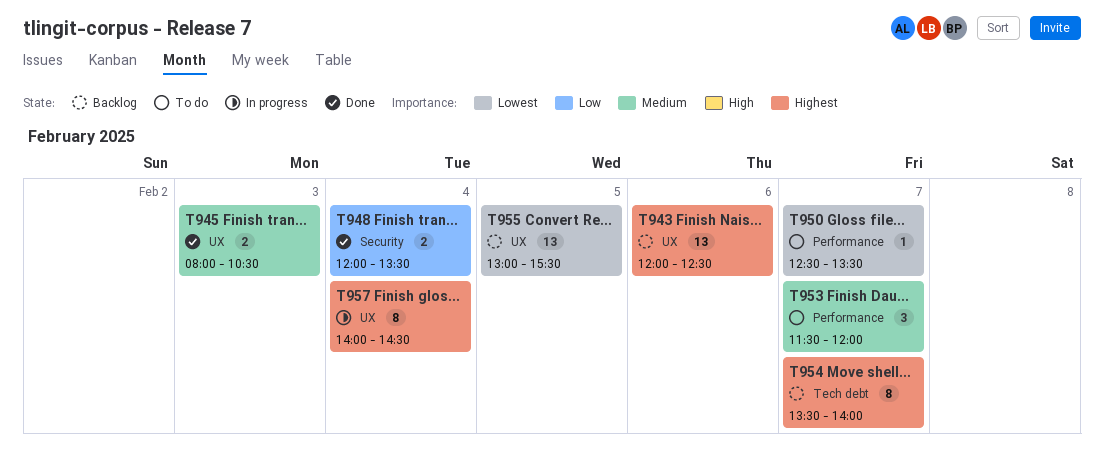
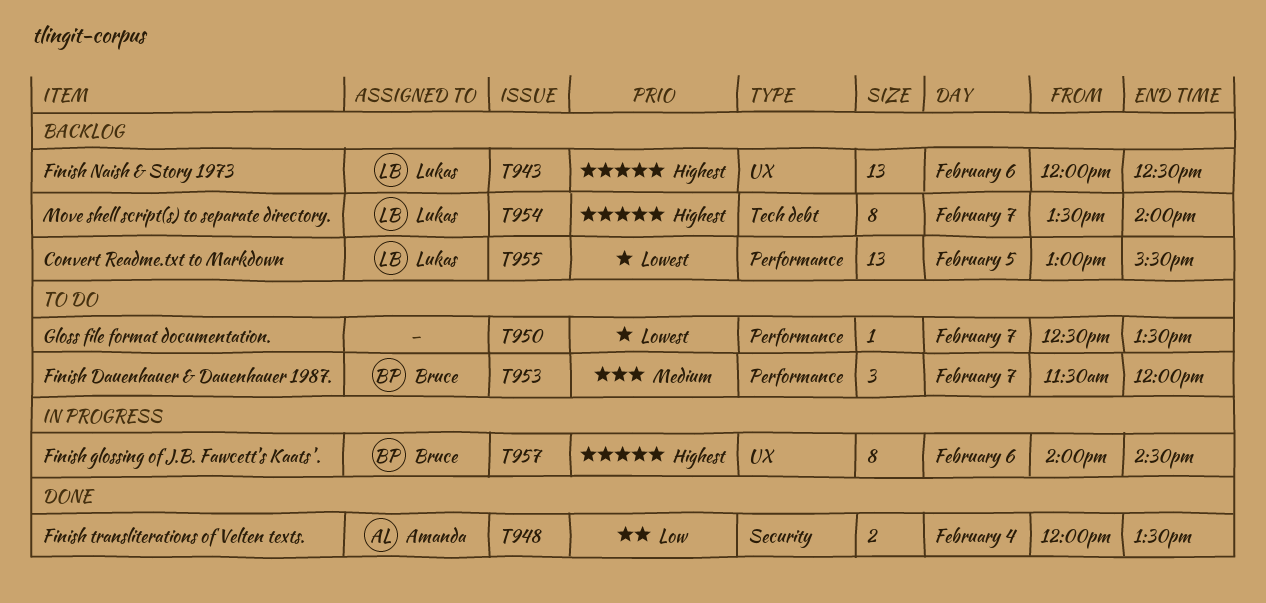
T945: present -> none
T955, label: UX -> Performance
T957, day: Feb 4 -> Feb 6

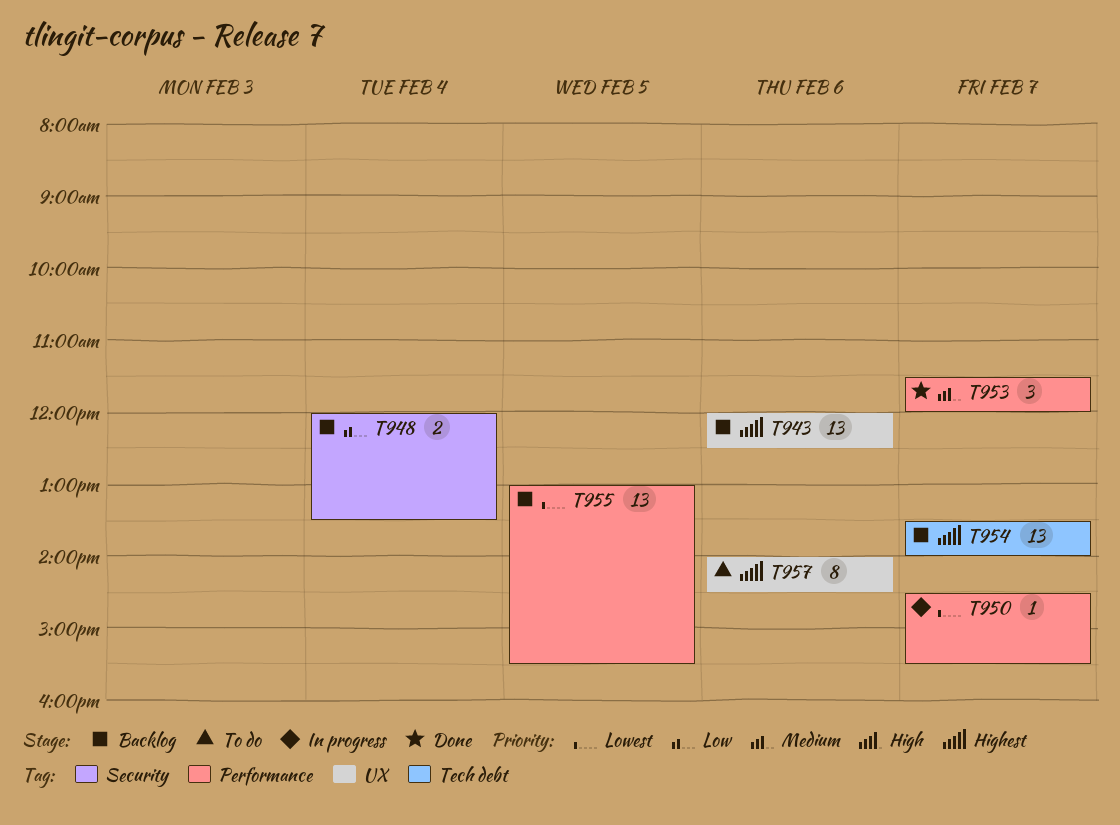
T948, status: Done -> Backlog
T950, status: To do -> In progress
T950, begins: 12:30 -> 14:30
T950, ends: 13:30 -> 15:30
T953, status: To do -> Done
T954, estimate: 8 -> 13
T957, status: In progress -> To do

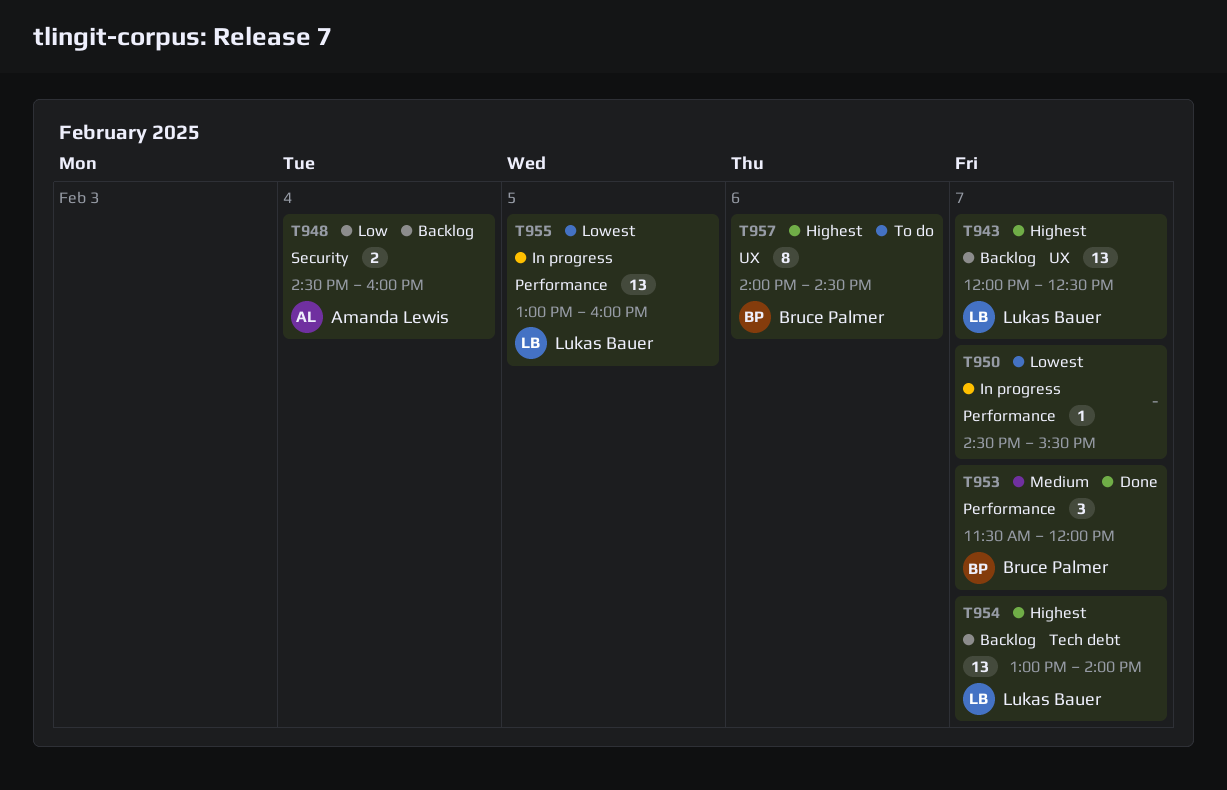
T943, day: Feb 6 -> Feb 7
T948, begins: 12:00 -> 14:30
T948, ends: 13:30 -> 16:00
T954, begins: 13:30 -> 13:00
T955, status: Backlog -> In progress
T955, ends: 15:30 -> 16:00

